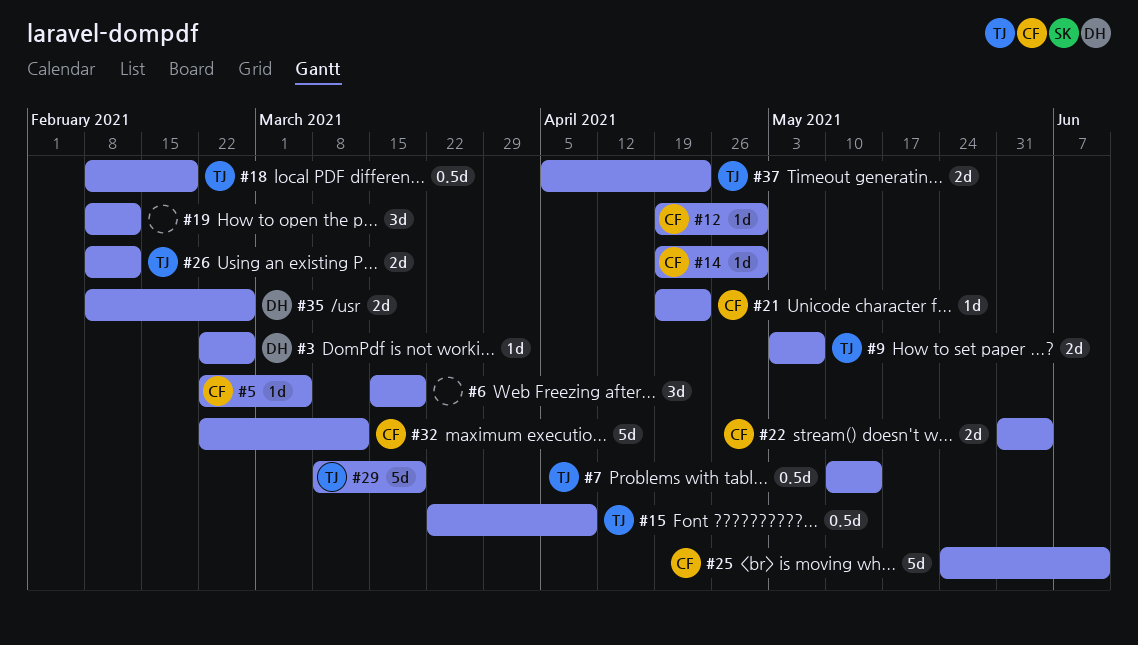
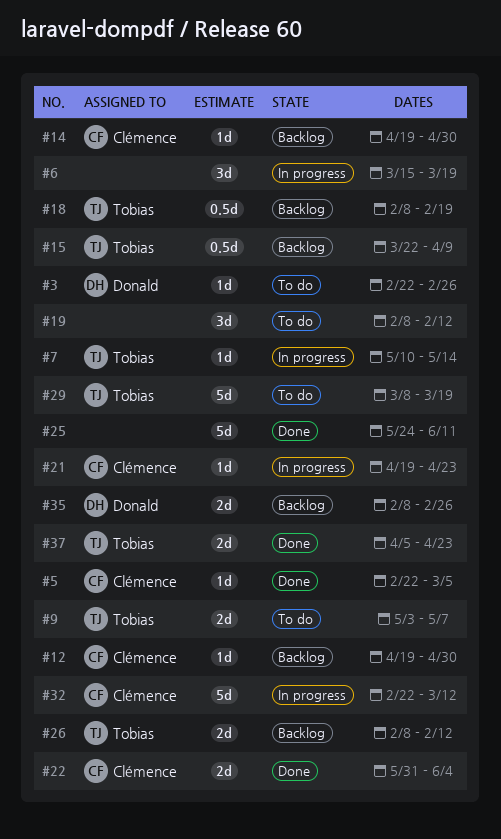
#7, estimate: 0.5d -> 1d
#25, owner: Clémence -> none

